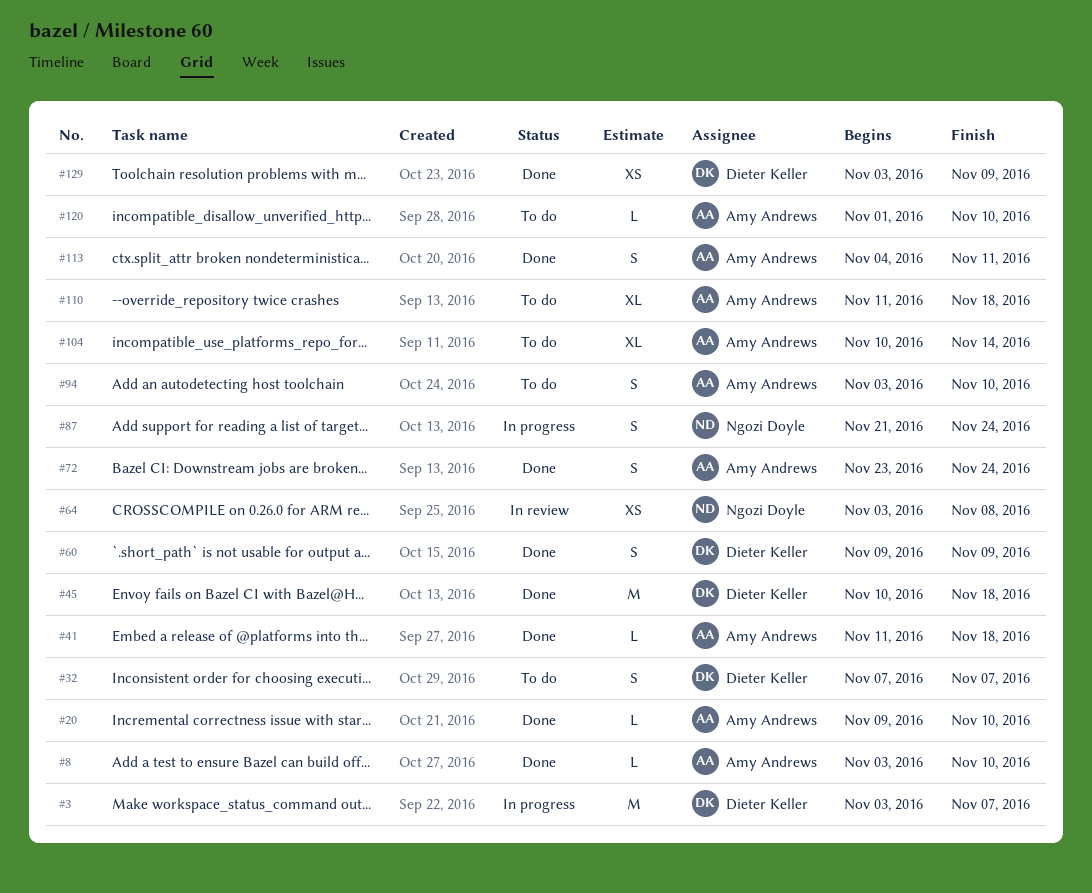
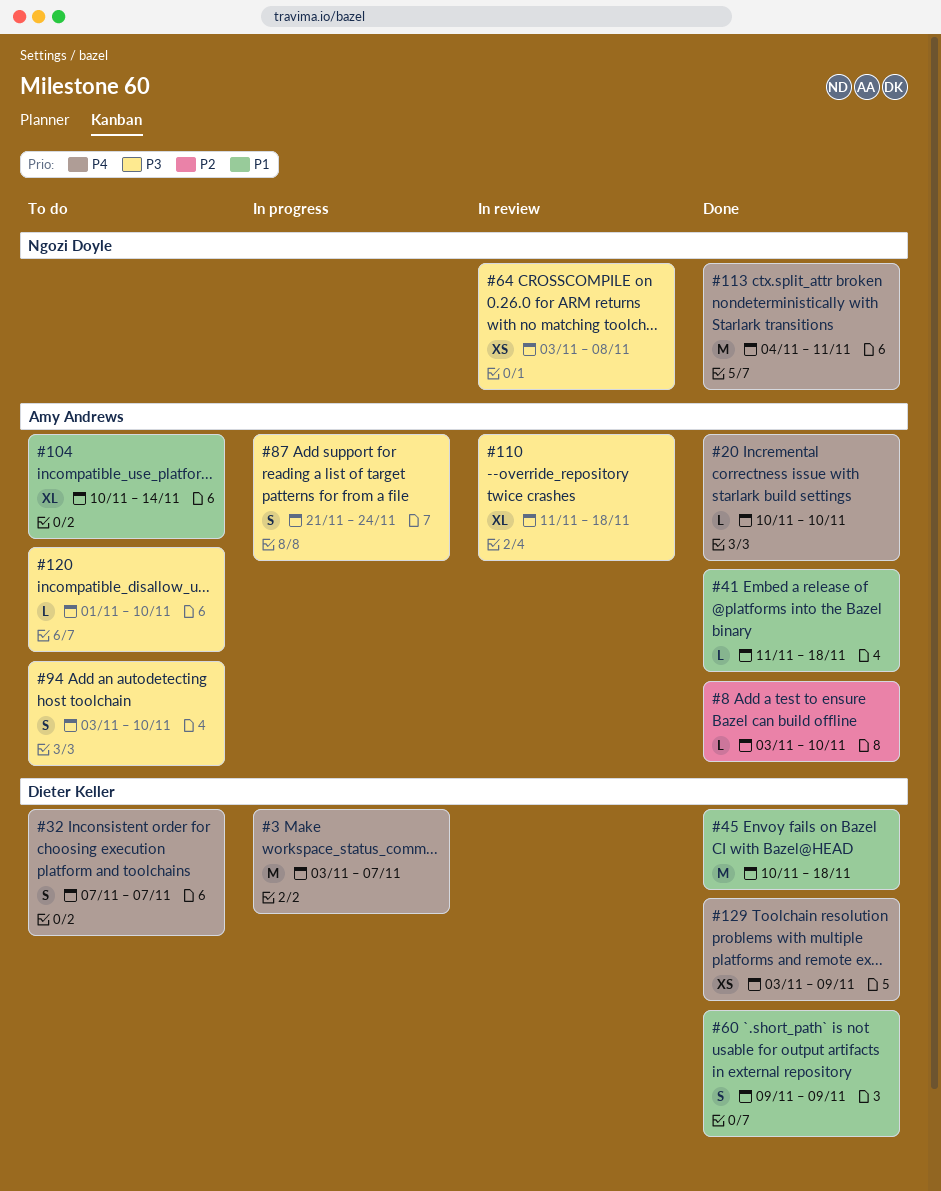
#20, start: Nov 9 -> Nov 10
#72: present -> none
#87, owner: Ngozi Doyle -> Amy Andrews
#110, status: To do -> In review
#113, owner: Amy Andrews -> Ngozi Doyle
#113, estimate: S -> M

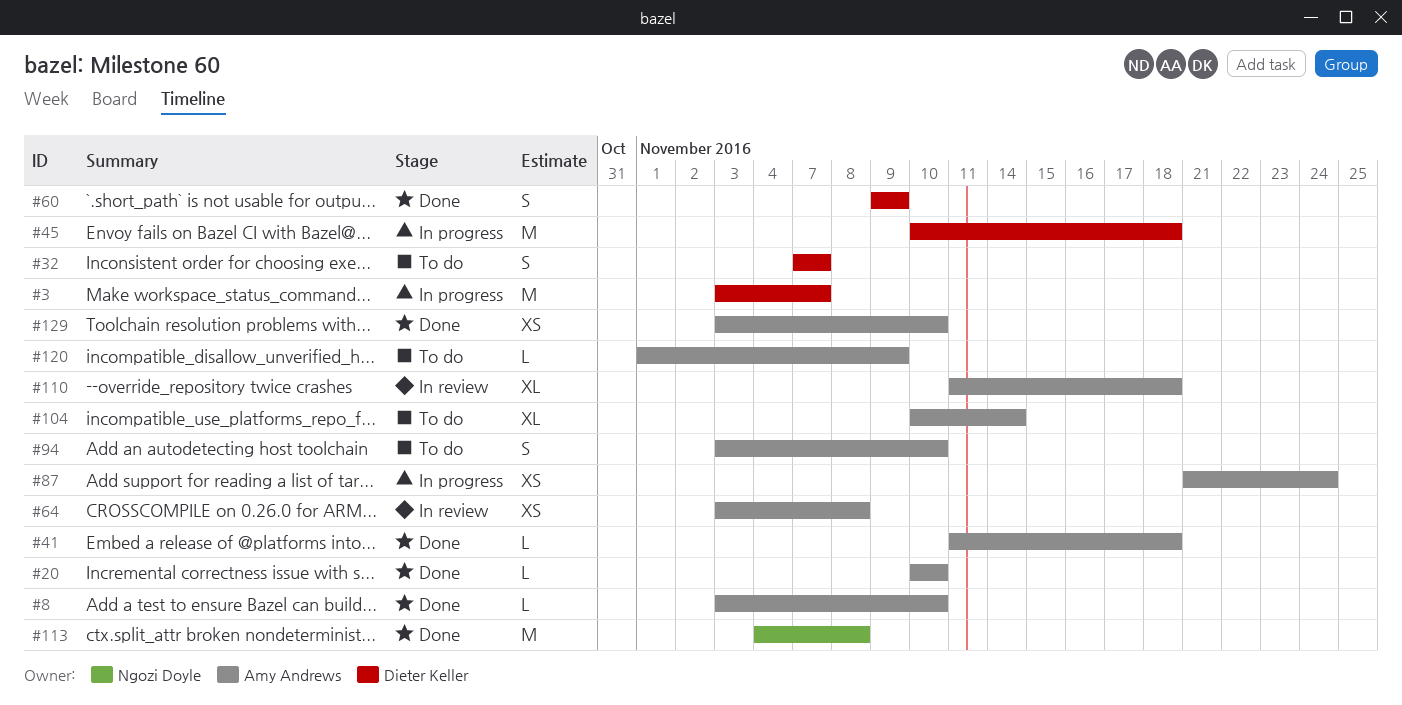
#45, status: Done -> In progress
#64, owner: Ngozi Doyle -> Amy Andrews
#87, estimate: S -> XS
#113, due: Nov 11 -> Nov 8
#120, due: Nov 10 -> Nov 9
#129, owner: Dieter Keller -> Amy Andrews
#129, due: Nov 9 -> Nov 10

